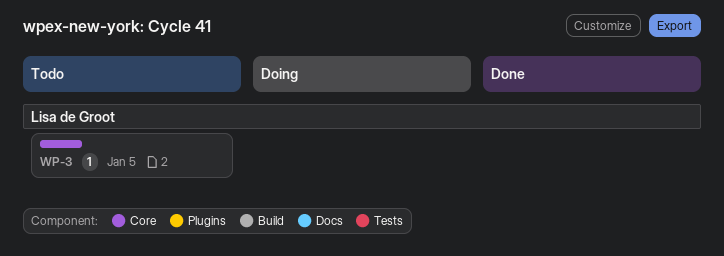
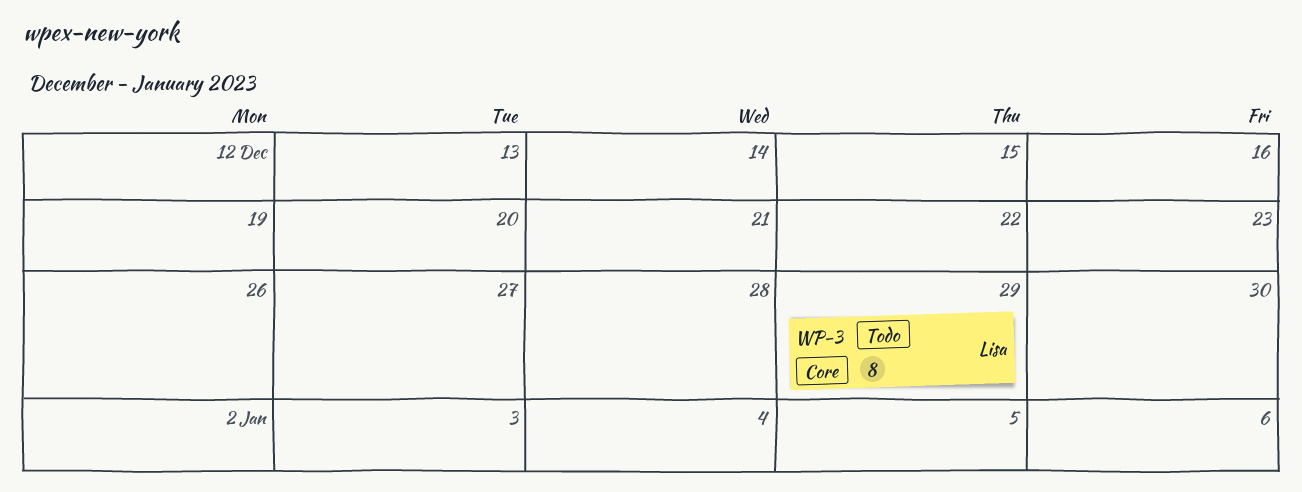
WP-3, estimate: 1 -> 8
WP-3, due: Jan 5 -> Dec 29

